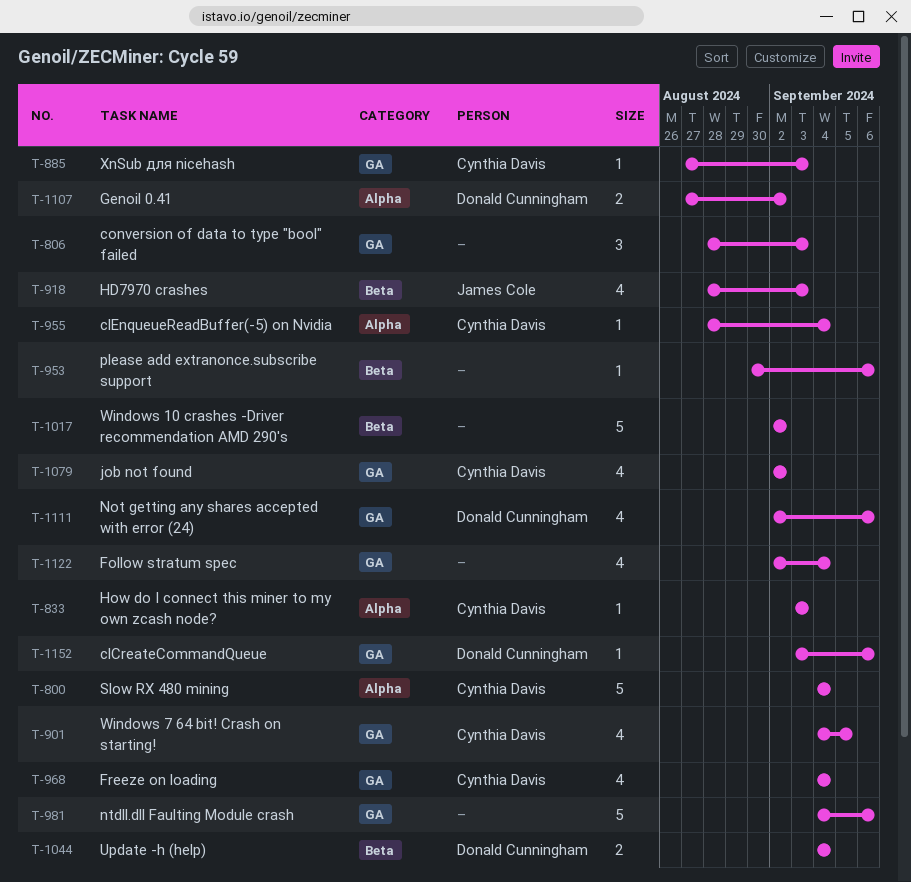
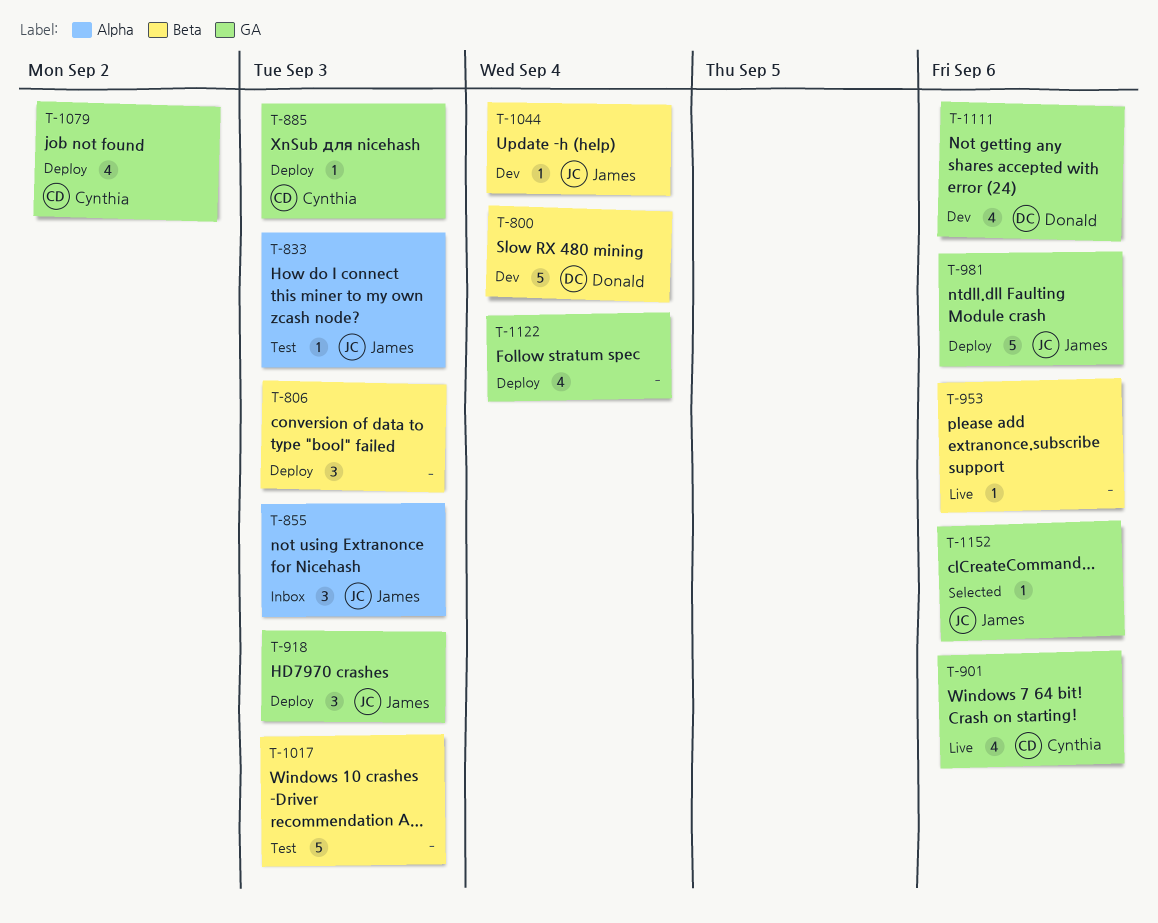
T-800, owner: Cynthia Davis -> Donald Cunningham
T-800, label: Alpha -> Beta
T-806, label: GA -> Beta
T-833, owner: Cynthia Davis -> James Cole
T-855: none -> present
T-901, due: Sep 5 -> Sep 6
T-918, label: Beta -> GA
T-918, estimate: 4 -> 3
T-955: present -> none
T-968: present -> none
T-981, owner: none -> James Cole
T-1017, due: Sep 2 -> Sep 3
T-1044, owner: Donald Cunningham -> James Cole
T-1044, estimate: 2 -> 1
T-1107: present -> none
T-1152, owner: Donald Cunningham -> James Cole

